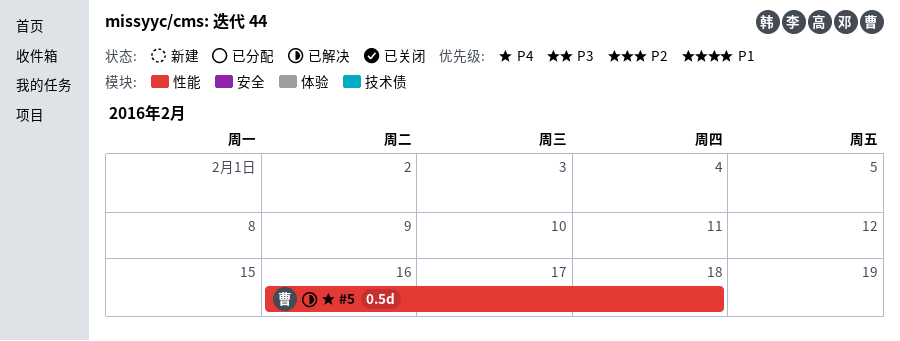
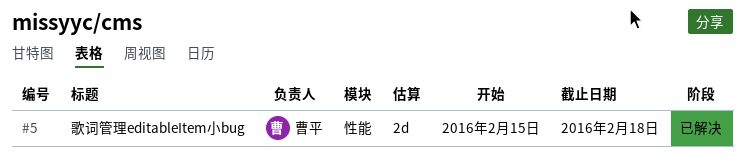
#5, estimate: 0.5d -> 2d
#5, start: Feb 16 -> Feb 15

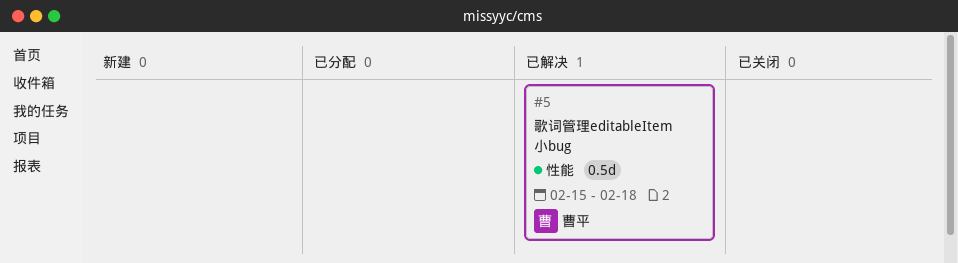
#5, estimate: 2d -> 0.5d

